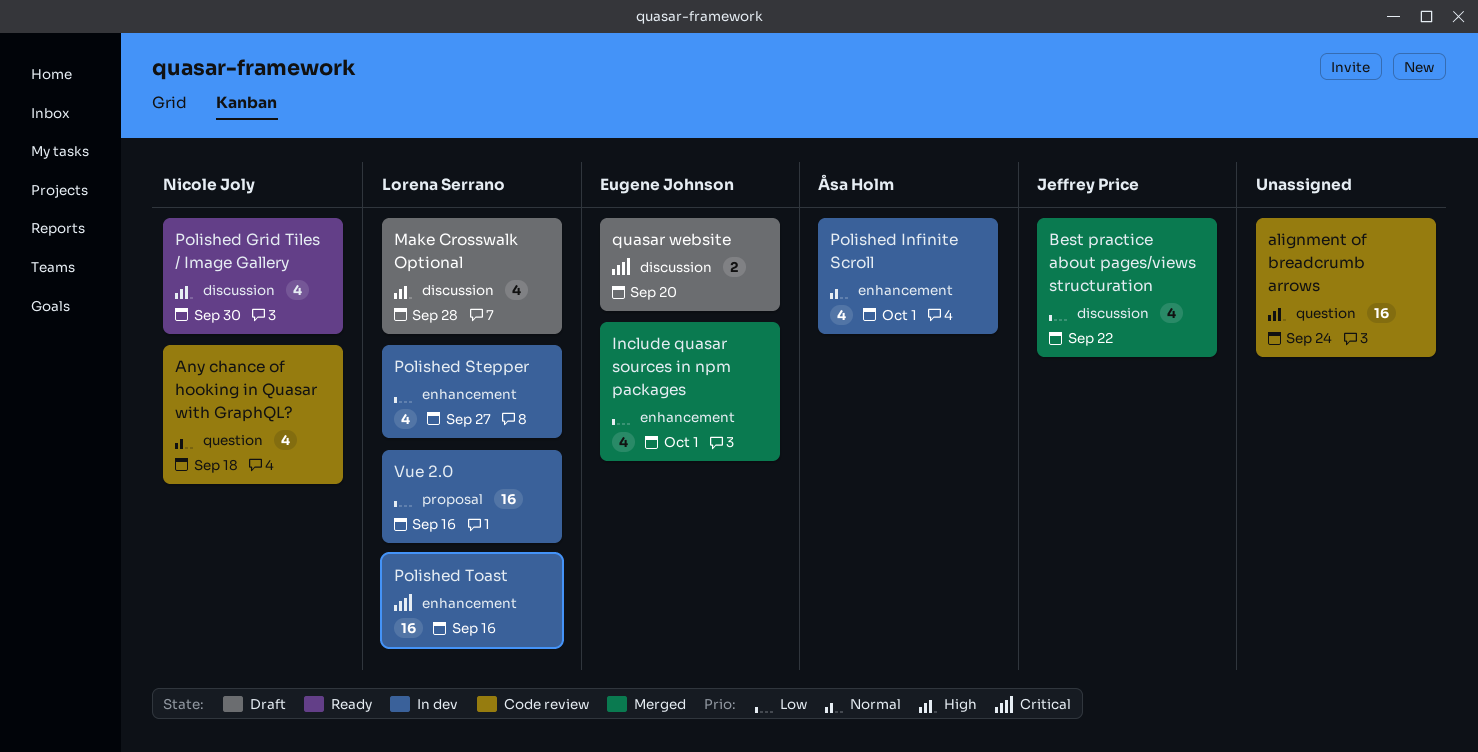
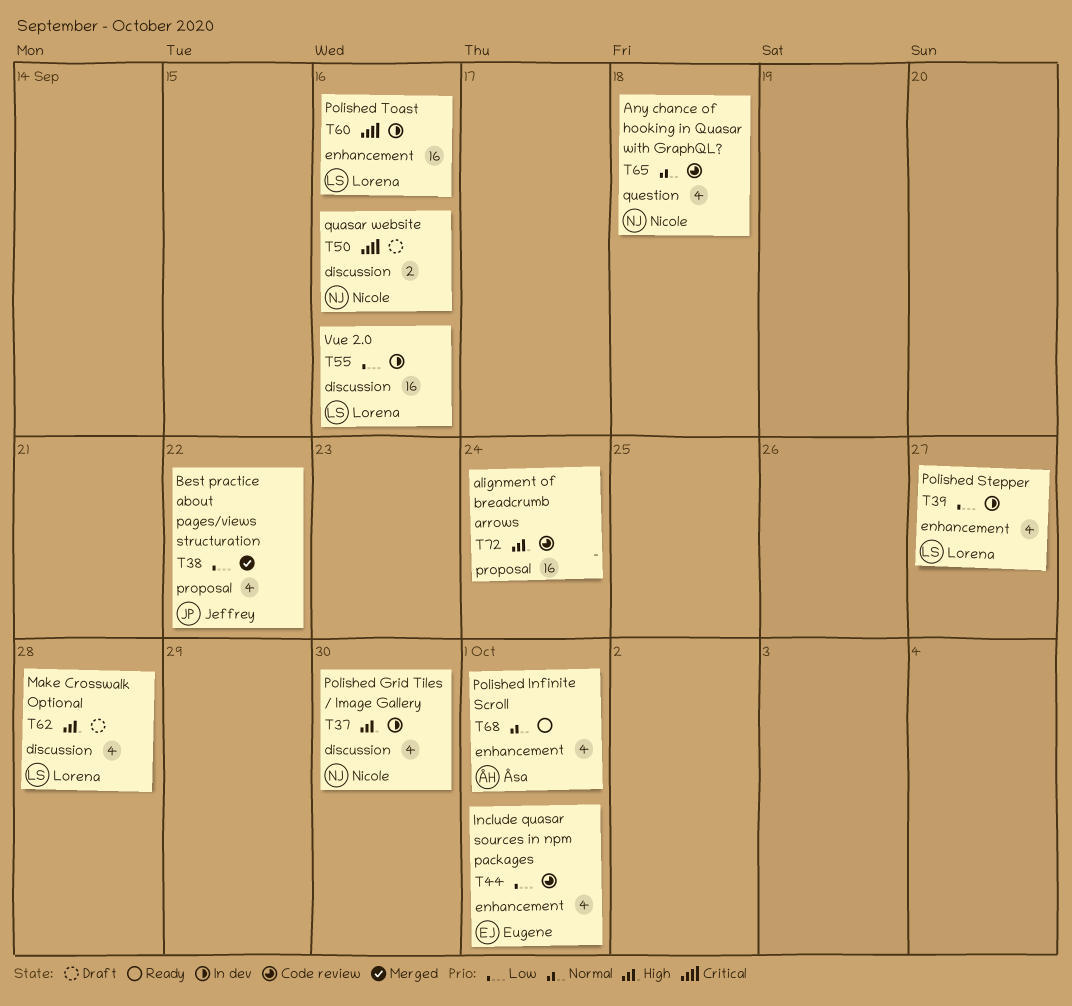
alignment of breadcrumb arrows, label: question -> proposal
Best practice about pages/views structuration, label: discussion -> proposal
Include quasar sources in npm packages, status: Merged -> Code review
Polished Grid Tiles / Image Gallery, status: Ready -> In dev
Polished Infinite Scroll, status: In dev -> Ready
quasar website, owner: Eugene Johnson -> Nicole Joly
quasar website, due: Sep 20 -> Sep 16
Vue 2.0, label: proposal -> discussion

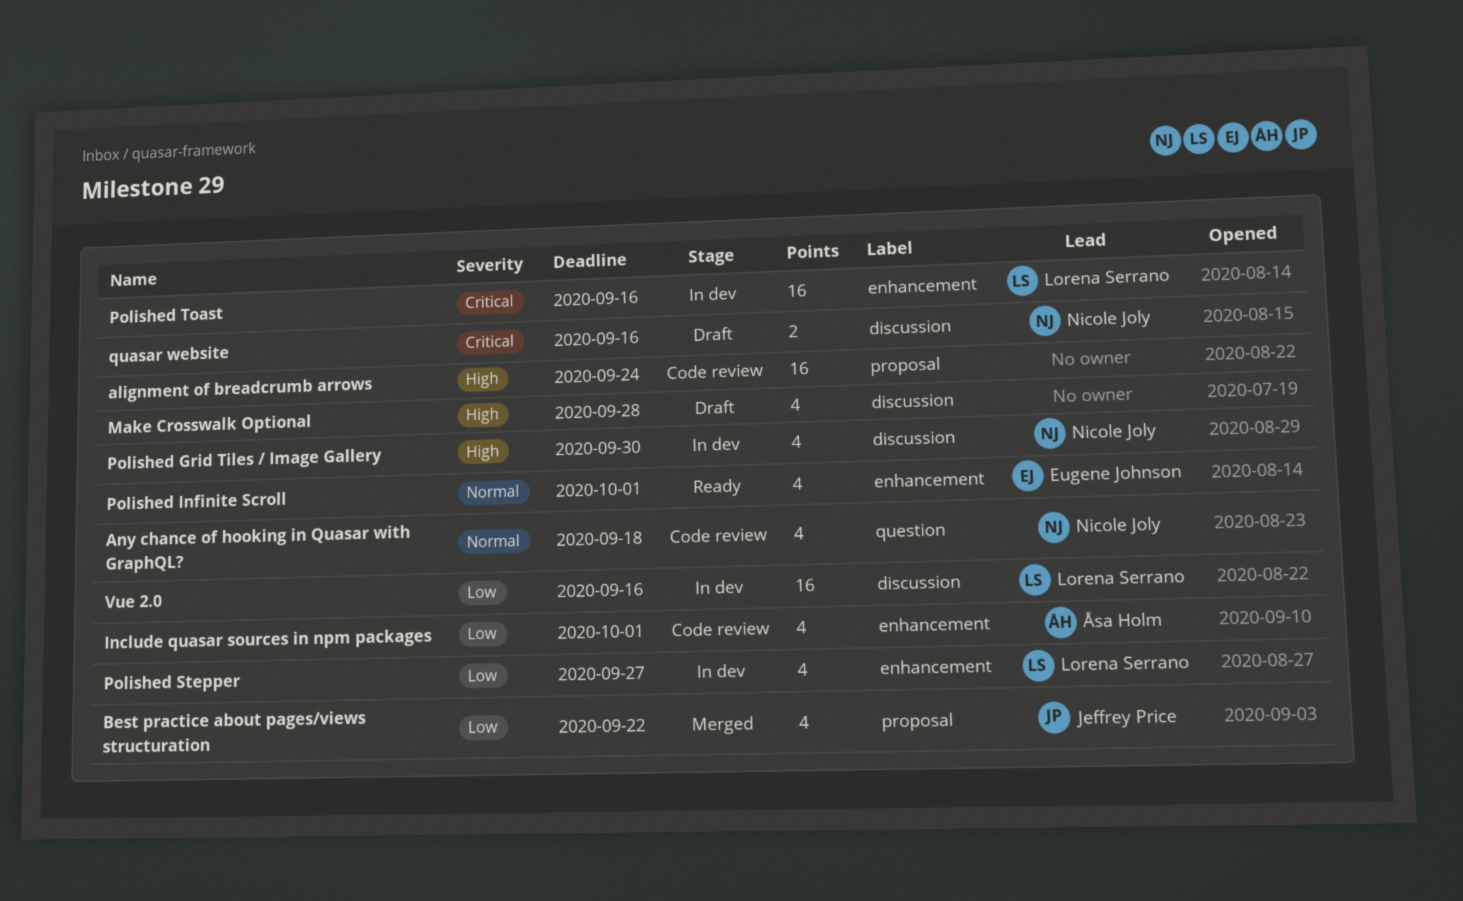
Include quasar sources in npm packages, owner: Eugene Johnson -> Åsa Holm
Make Crosswalk Optional, owner: Lorena Serrano -> none
Polished Infinite Scroll, owner: Åsa Holm -> Eugene Johnson

